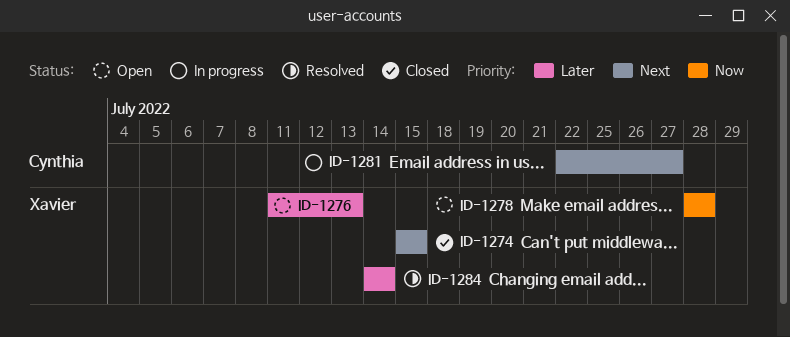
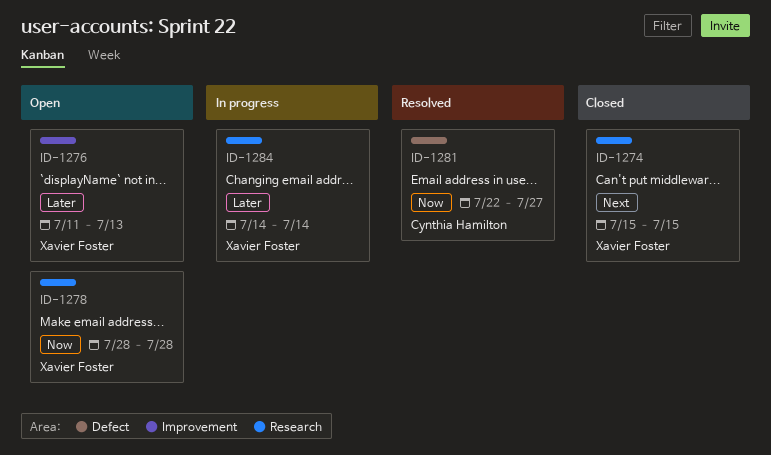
ID-1281, status: In progress -> Resolved
ID-1281, priority: Next -> Now
ID-1284, status: Resolved -> In progress

